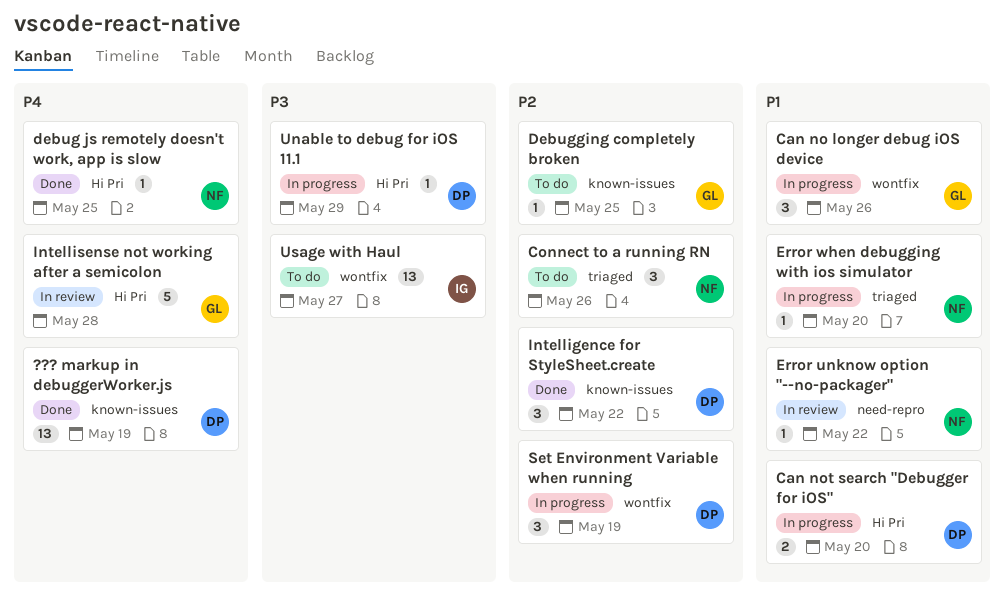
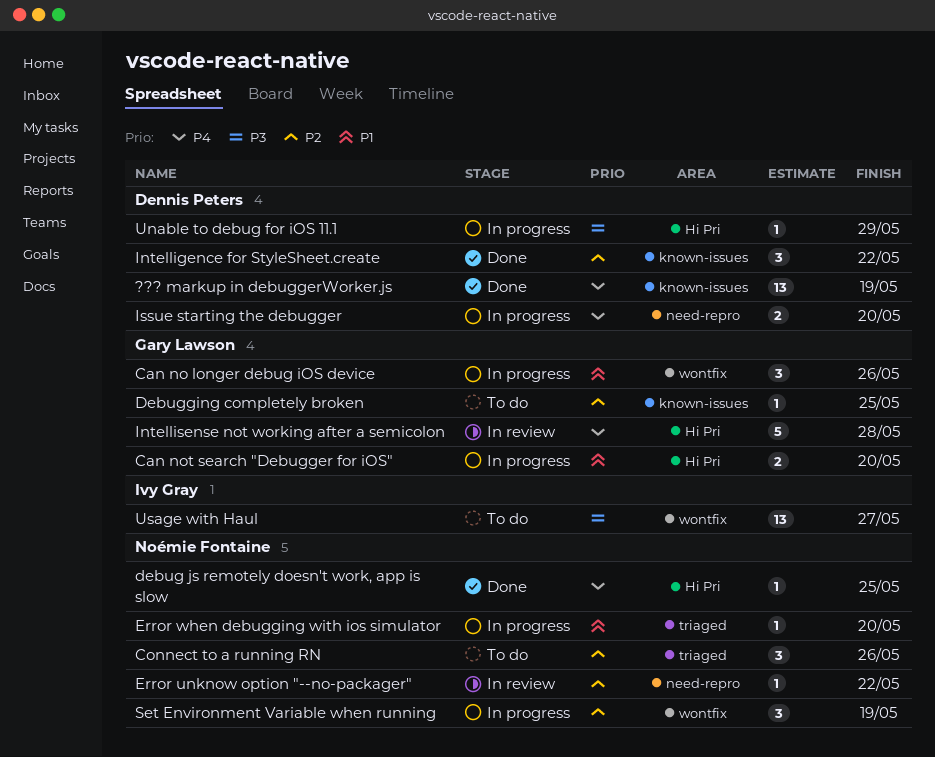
Can not search "Debugger for iOS", owner: Dennis Peters -> Gary Lawson
Error unknow option "--no-packager", priority: P1 -> P2
Issue starting the debugger: none -> present
Set Environment Variable when running, owner: Dennis Peters -> Noémie Fontaine

